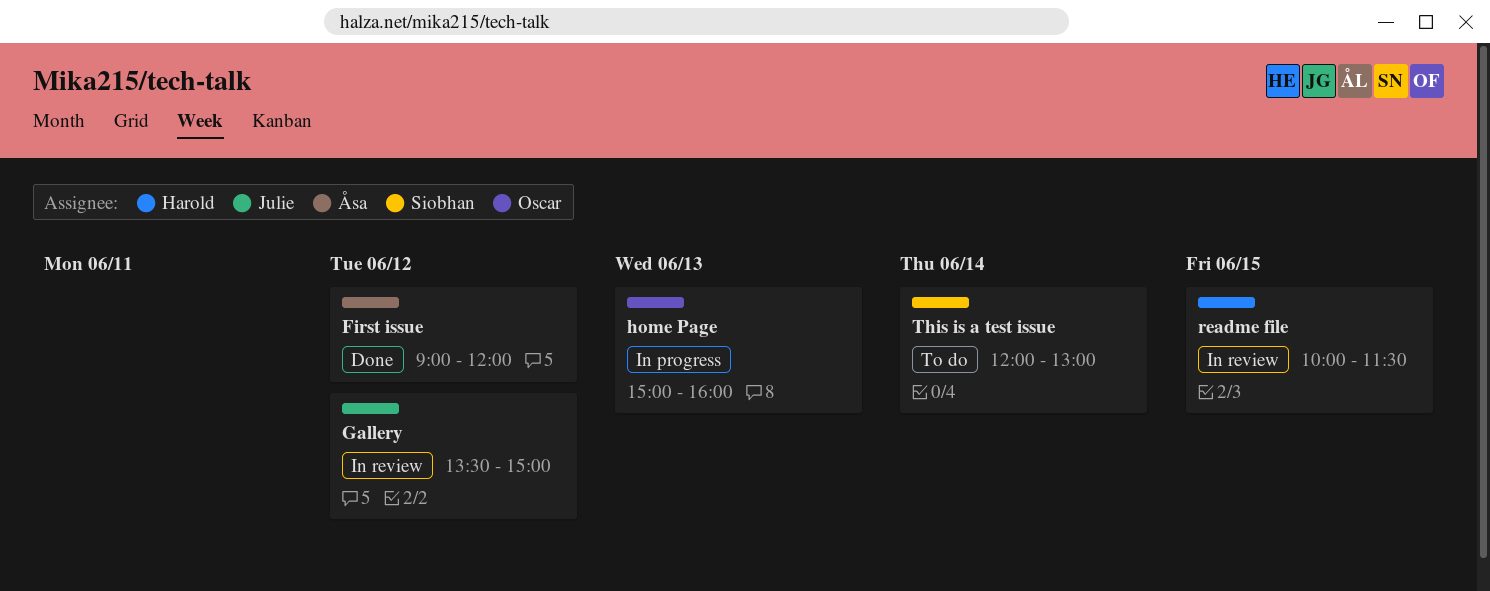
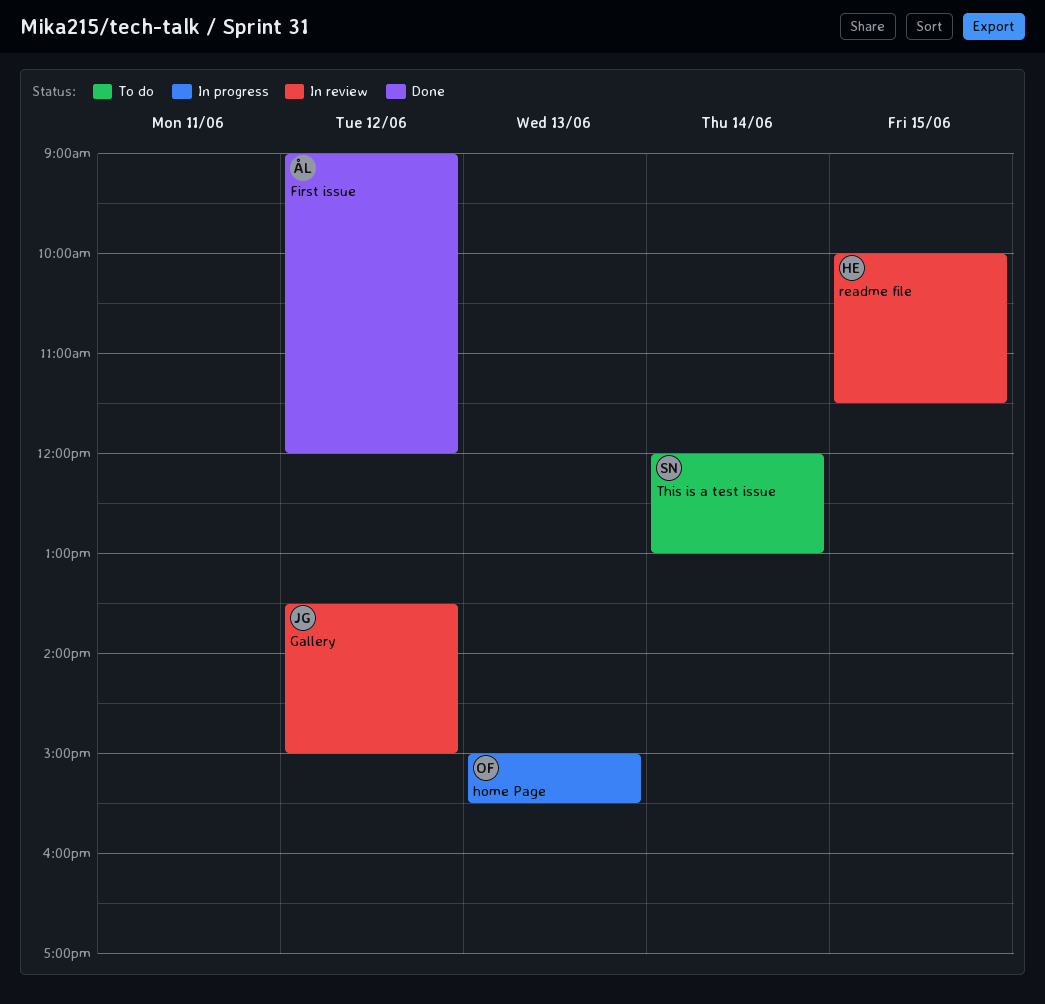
home Page, ends: 16:00 -> 15:30

